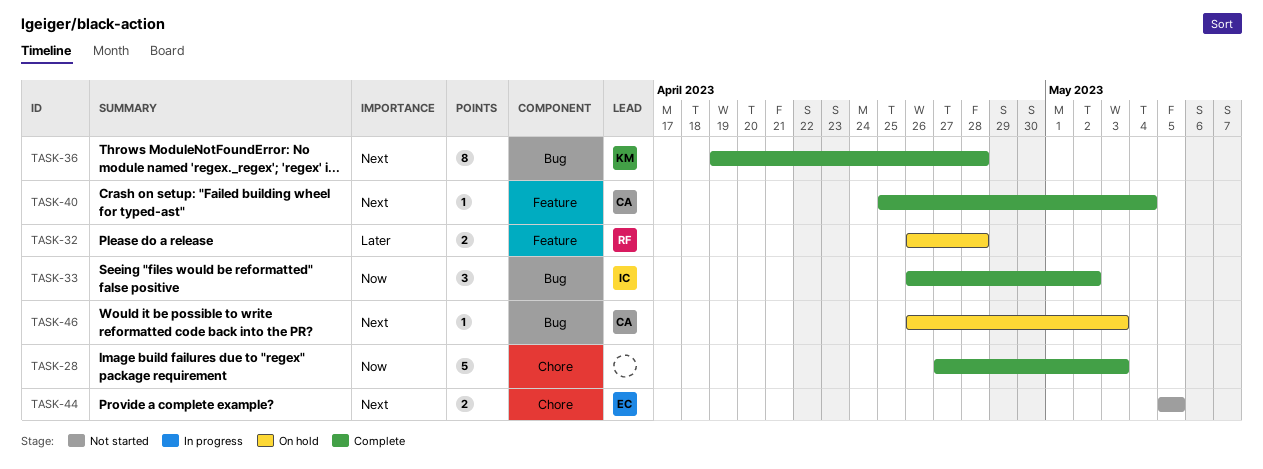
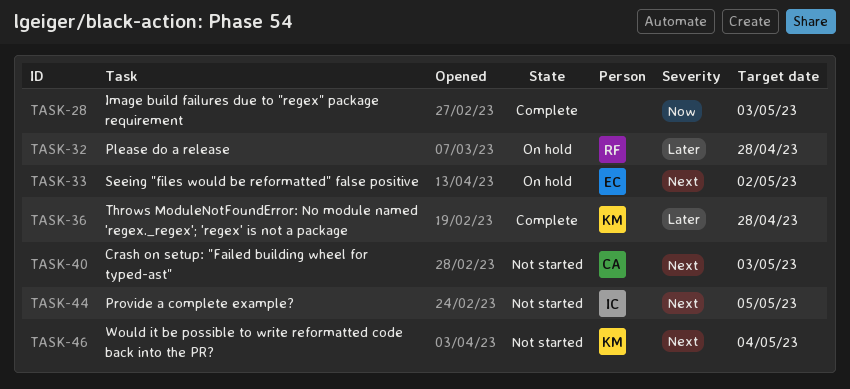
TASK-33, status: Complete -> On hold
TASK-33, owner: IC -> EC
TASK-33, priority: Now -> Next
TASK-36, priority: Next -> Later
TASK-40, status: Complete -> Not started
TASK-40, due: May 4 -> May 3
TASK-44, owner: EC -> IC
TASK-46, status: On hold -> Not started
TASK-46, owner: CA -> KM
TASK-46, due: May 3 -> May 4

